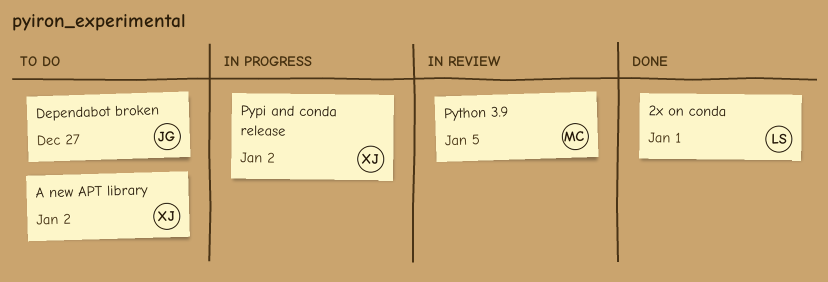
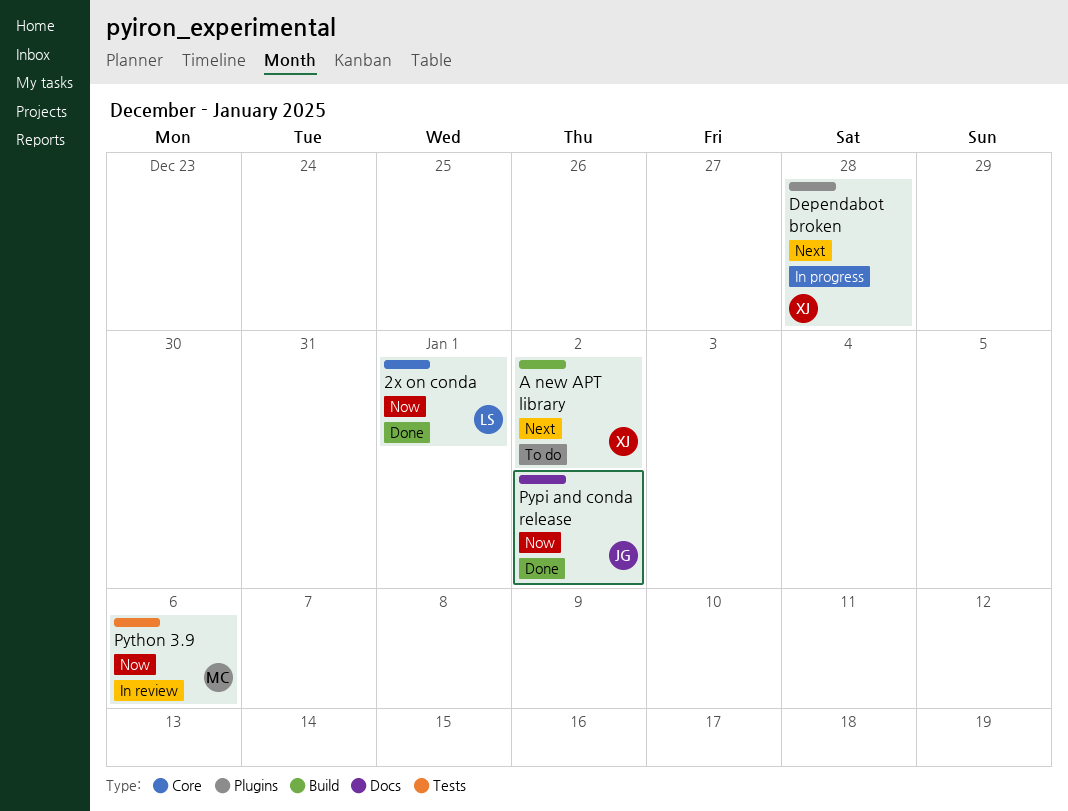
Dependabot broken, status: To do -> In progress
Dependabot broken, owner: JG -> XJ
Dependabot broken, due: Dec 27 -> Dec 28
Pypi and conda release, status: In progress -> Done
Pypi and conda release, owner: XJ -> JG
Python 3.9, due: Jan 5 -> Jan 6

